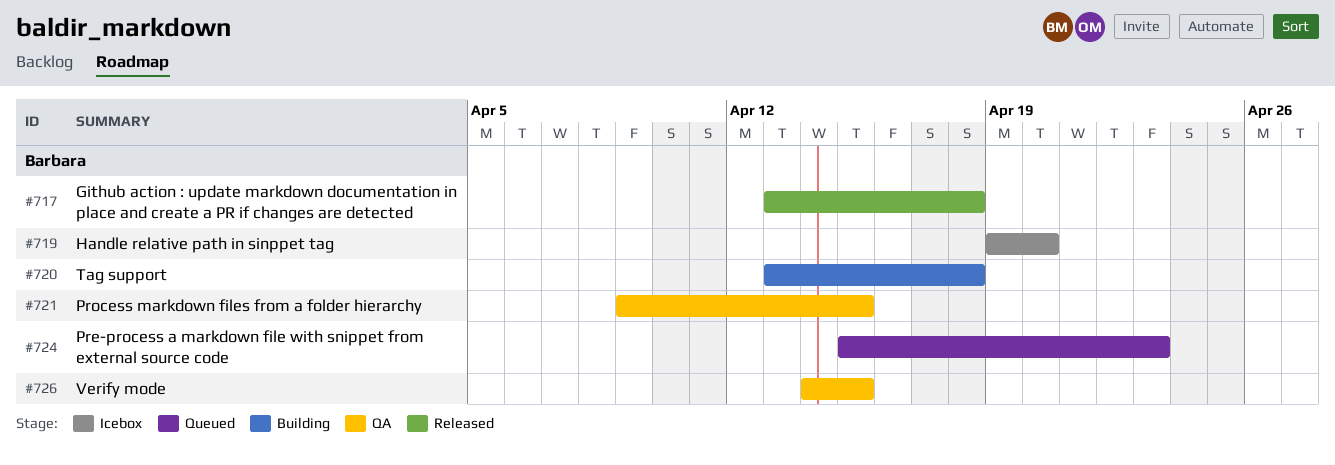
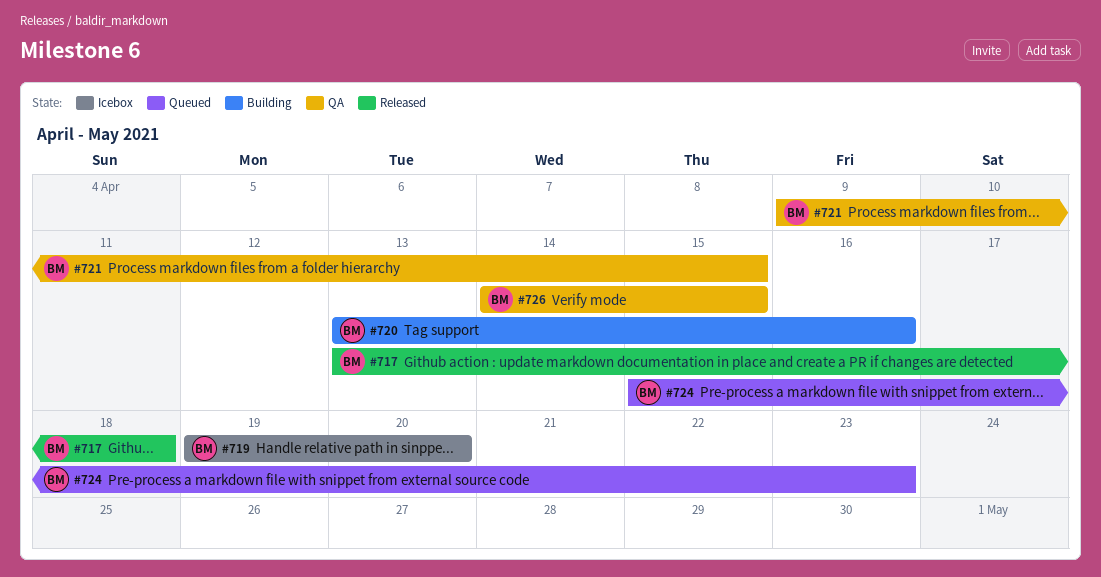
#720, due: Apr 18 -> Apr 16

